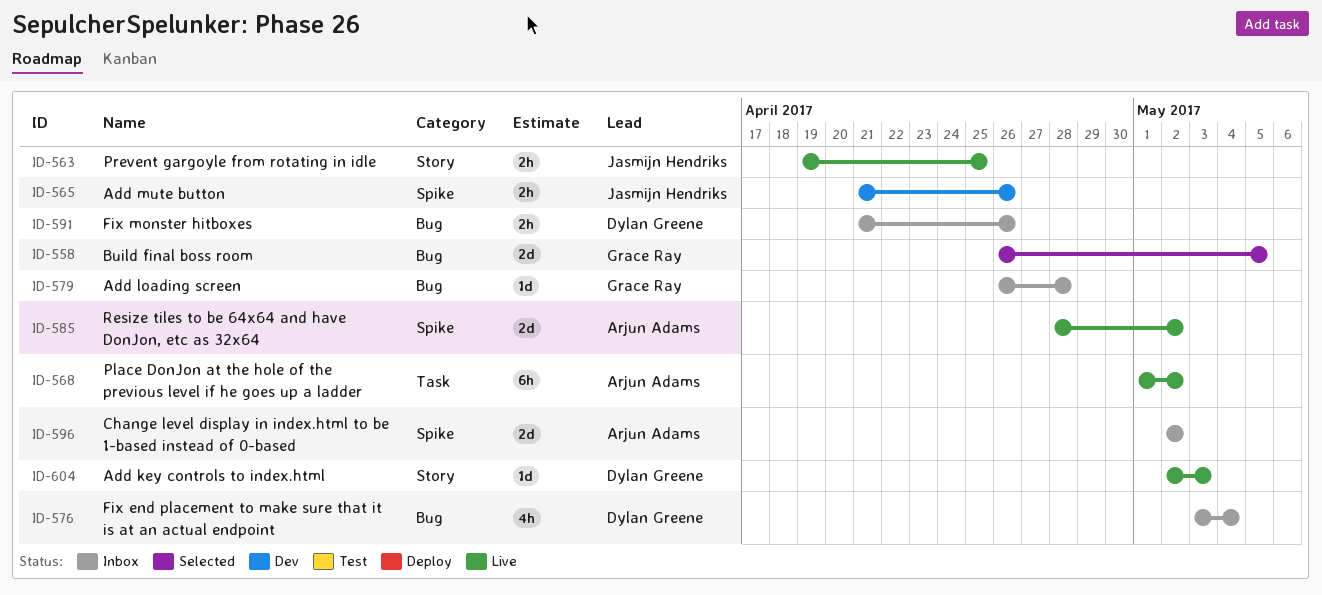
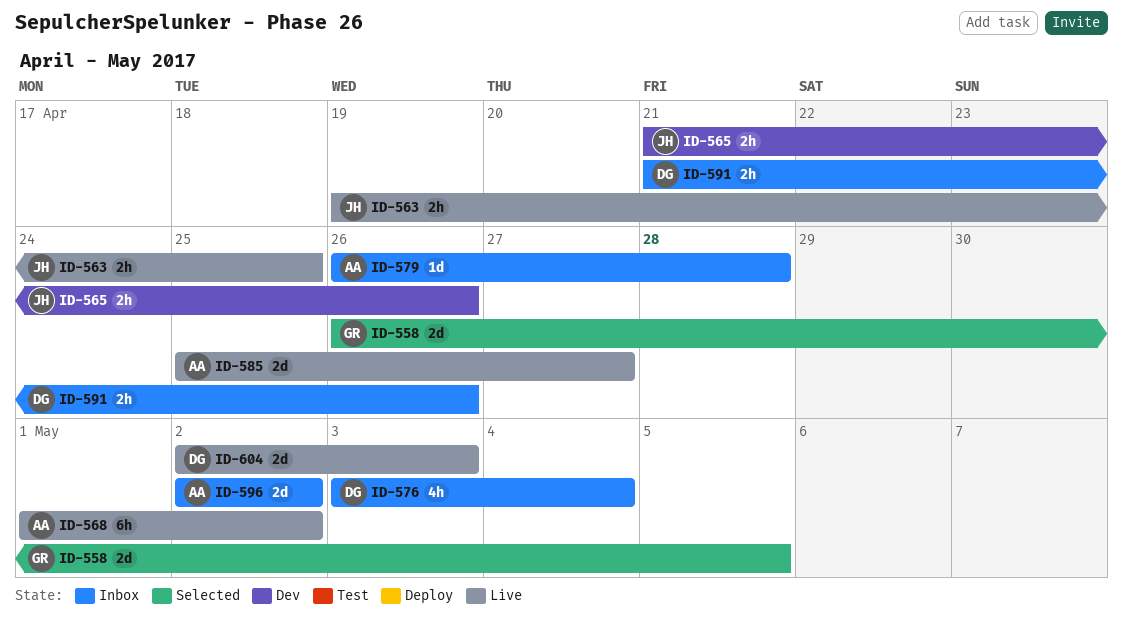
ID-579, owner: Grace Ray -> Arjun Adams
ID-585, start: Apr 28 -> Apr 25
ID-585, due: May 2 -> Apr 27
ID-604, estimate: 1d -> 2d

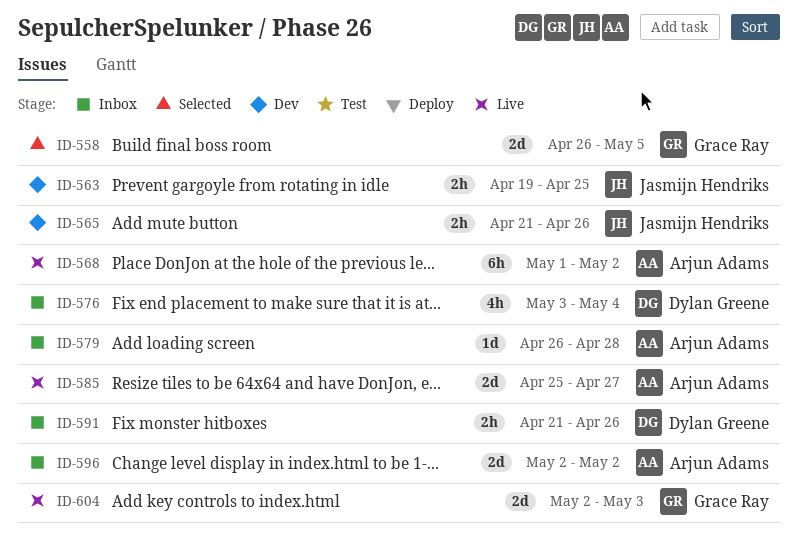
ID-563, status: Live -> Dev
ID-604, owner: Dylan Greene -> Grace Ray

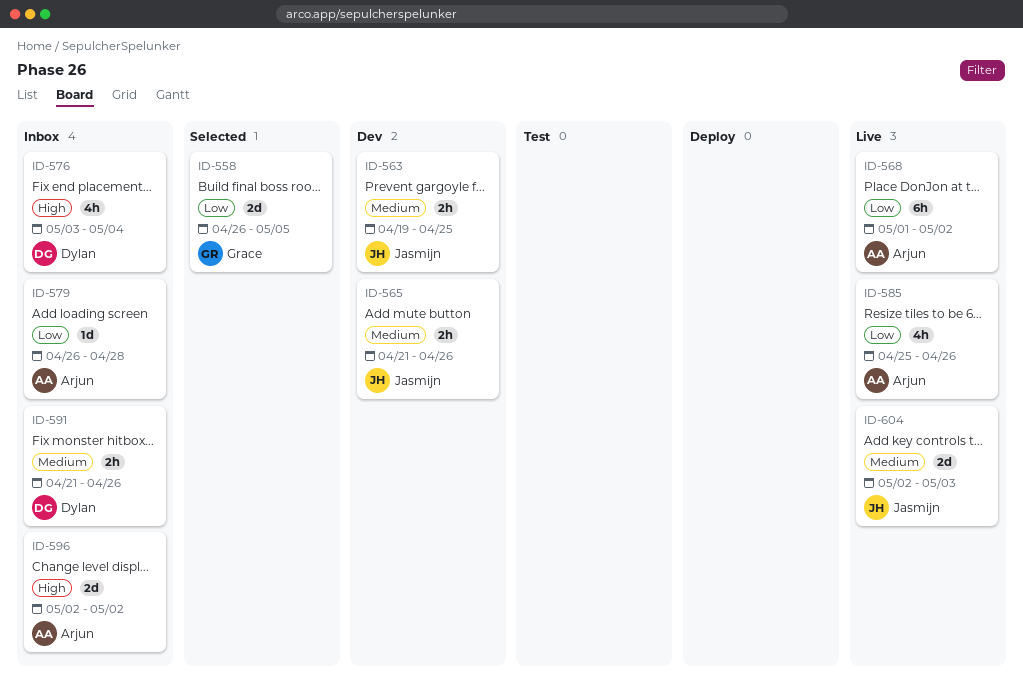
ID-585, estimate: 2d -> 4h
ID-585, due: Apr 27 -> Apr 26
ID-604, owner: Grace Ray -> Jasmijn Hendriks

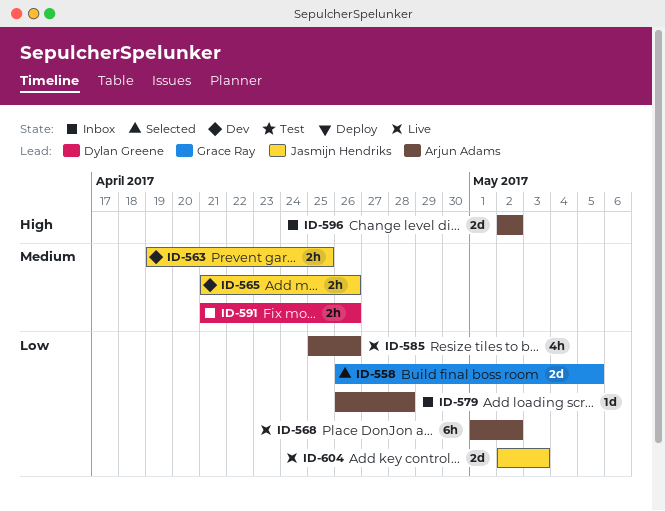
ID-576: present -> none
ID-604, priority: Medium -> Low

